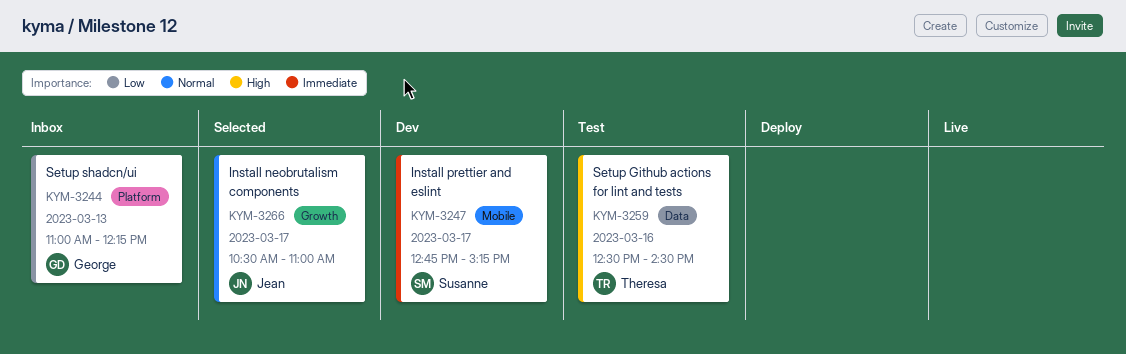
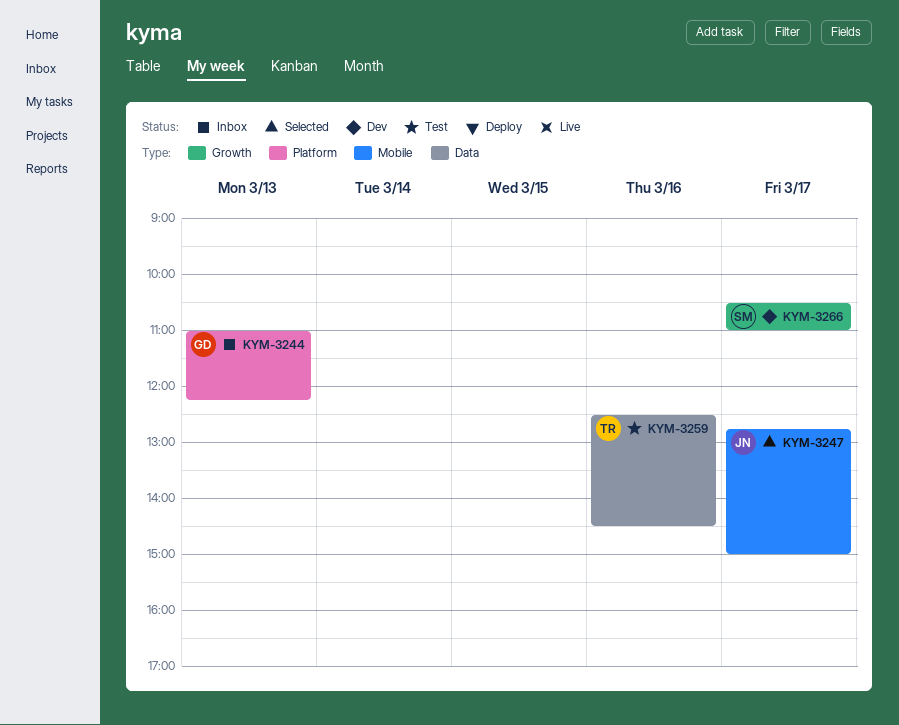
KYM-3247, status: Dev -> Selected
KYM-3247, owner: Susanne -> Jean
KYM-3247, ends: 15:15 -> 15:00
KYM-3266, status: Selected -> Dev
KYM-3266, owner: Jean -> Susanne

